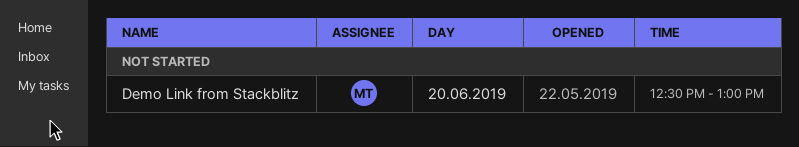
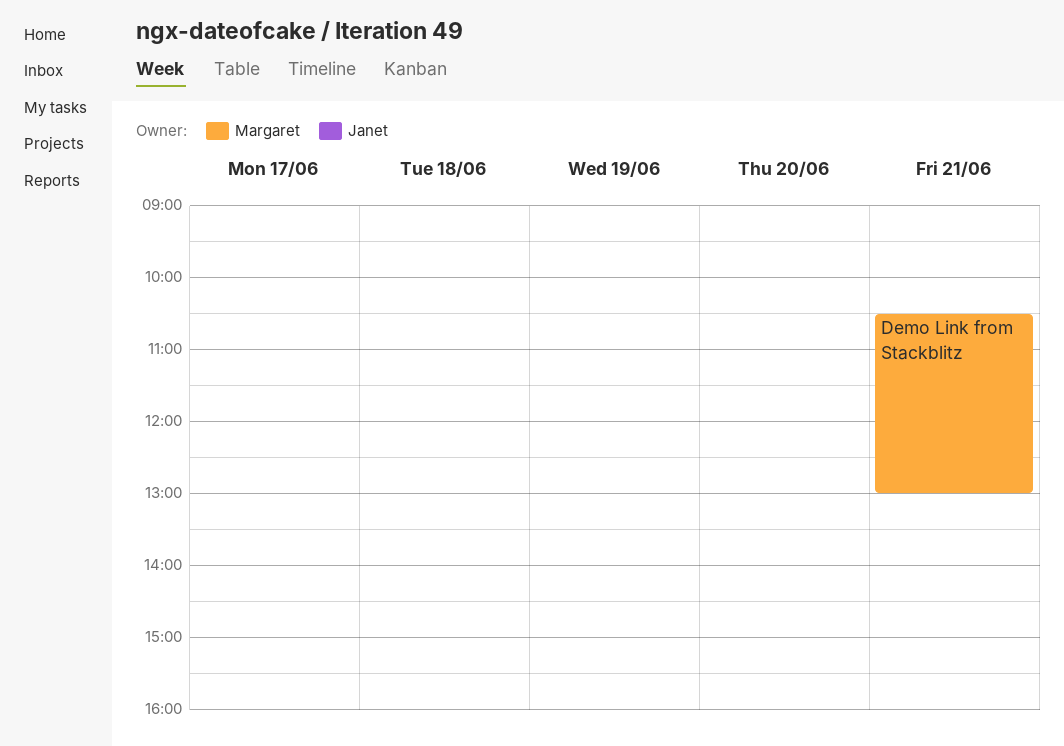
Demo Link from Stackblitz, day: Jun 20 -> Jun 21
Demo Link from Stackblitz, begins: 12:30 -> 10:30

